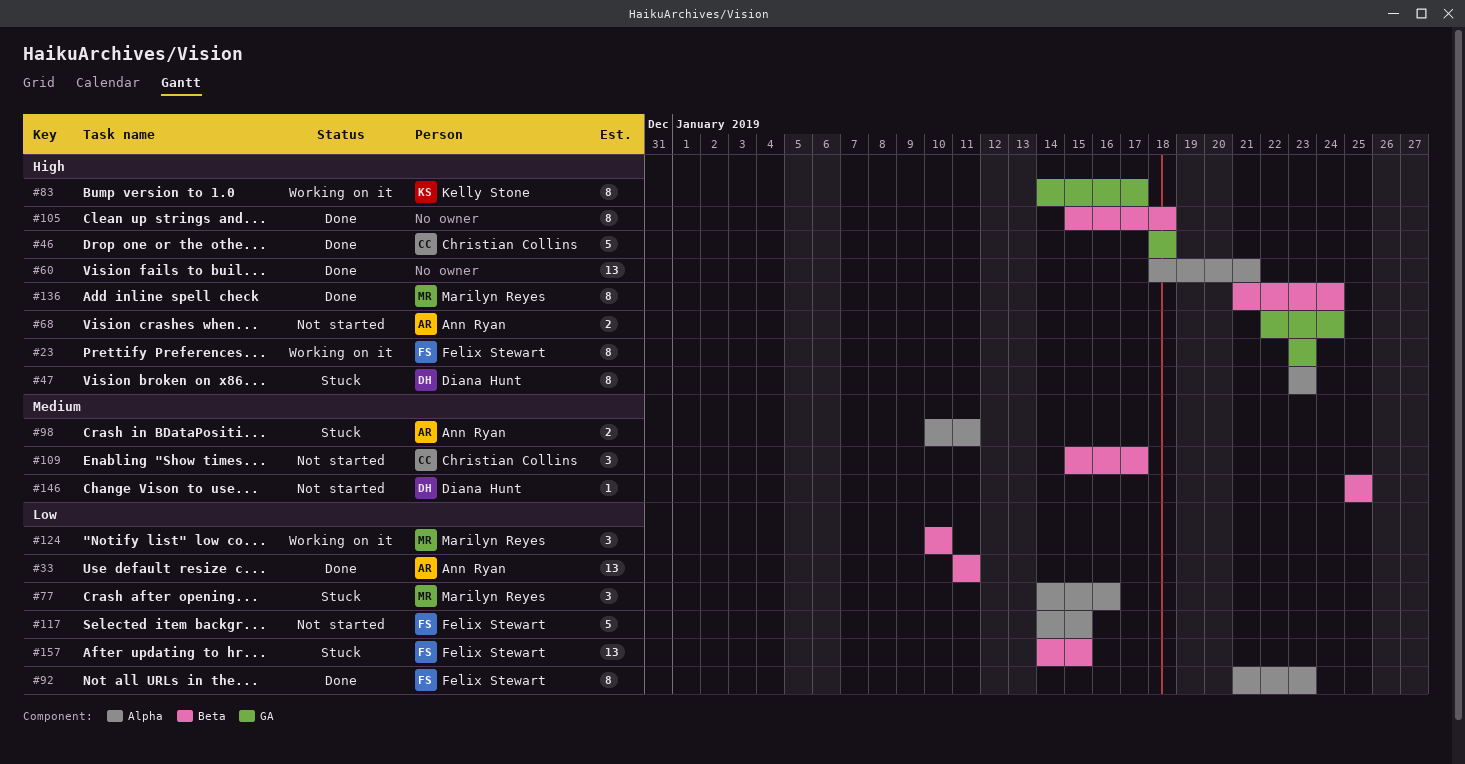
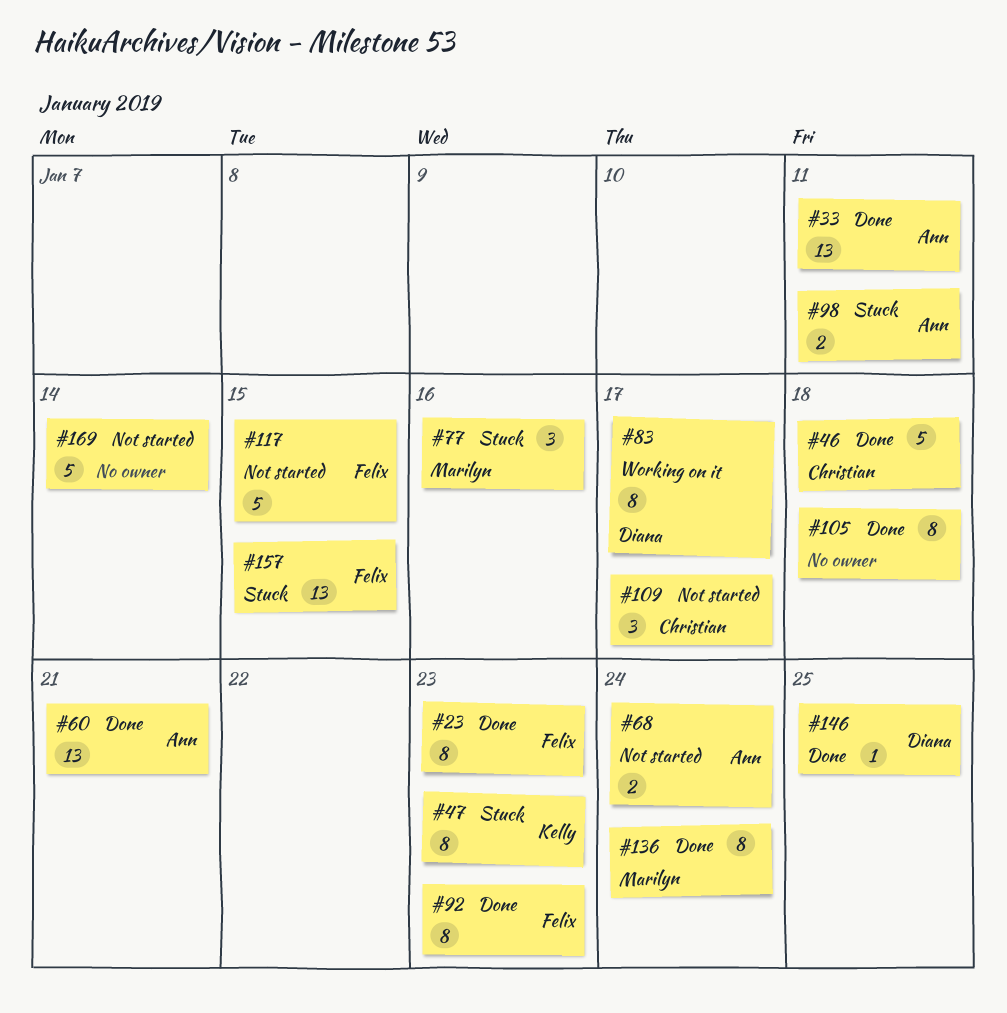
#23, status: Working on it -> Done
#47, owner: Diana Hunt -> Kelly Stone
#60, owner: none -> Ann Ryan
#83, owner: Kelly Stone -> Diana Hunt
#124: present -> none
#146, status: Not started -> Done
#169: none -> present

